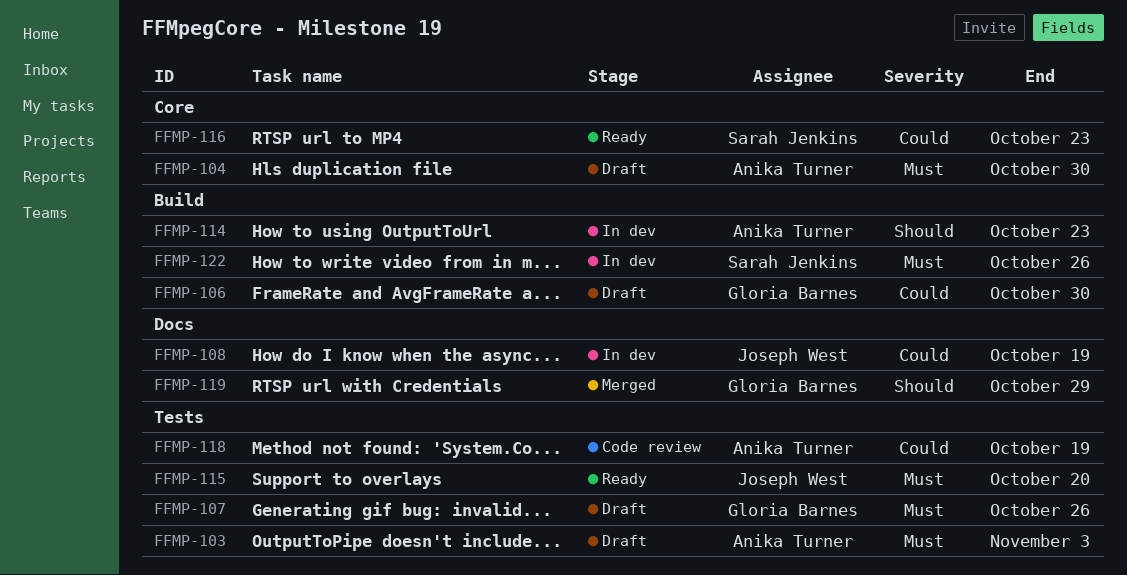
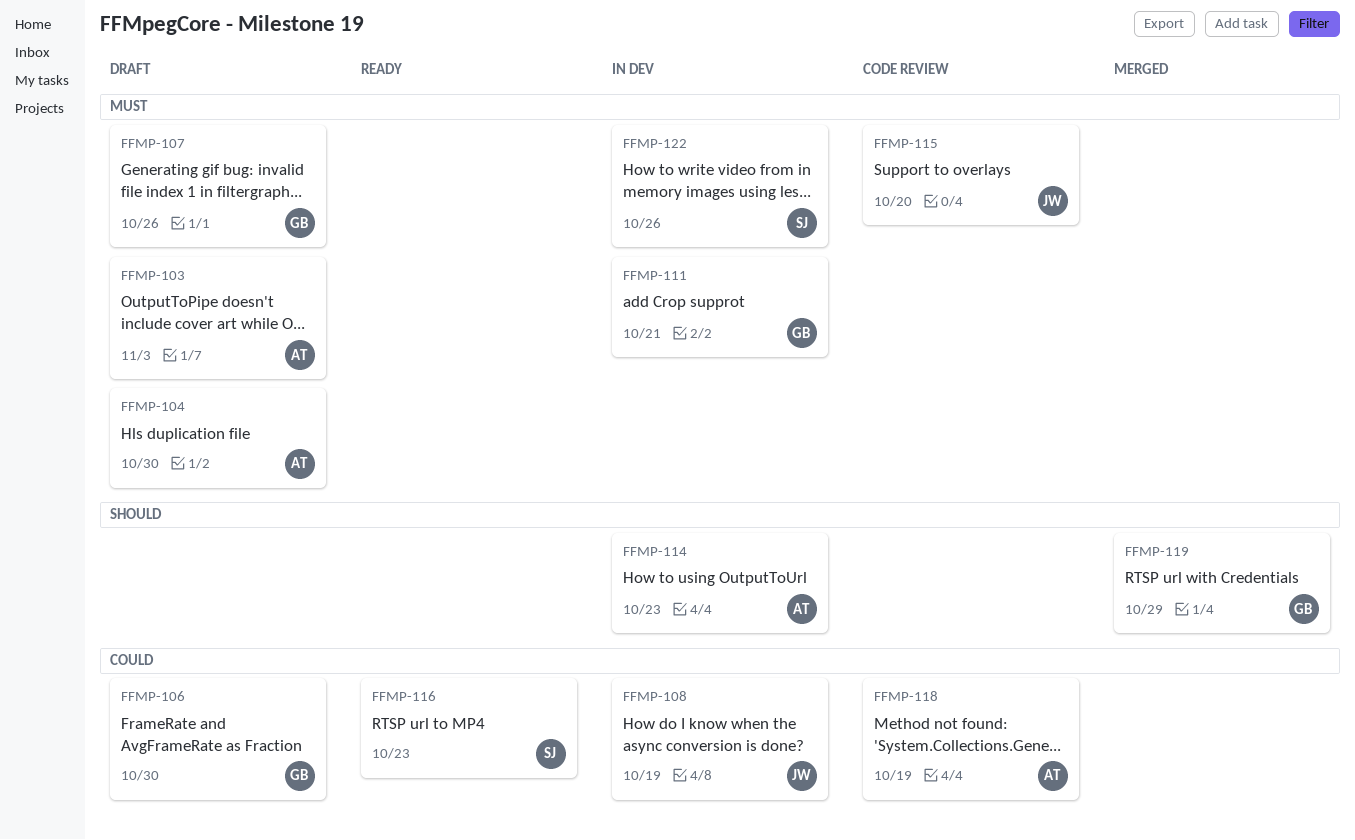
FFMP-111: none -> present
FFMP-115, status: Ready -> Code review

